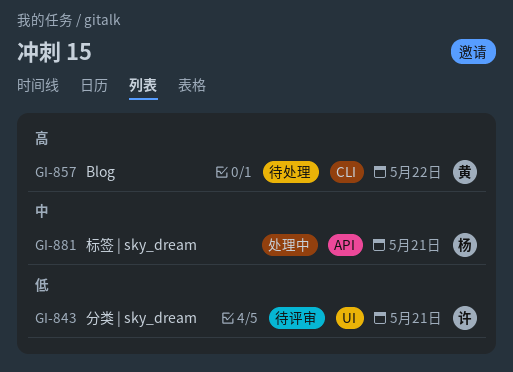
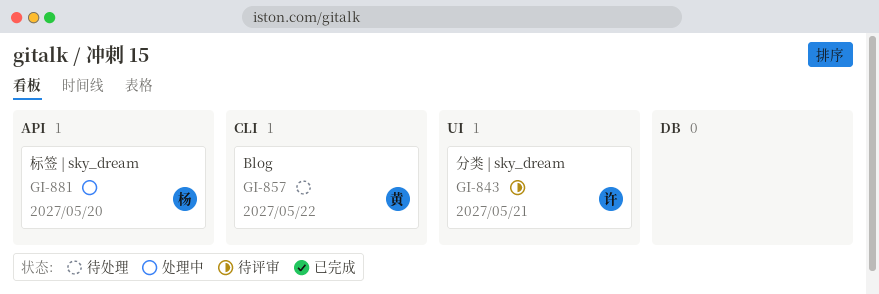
GI-881, due: May 21 -> May 20

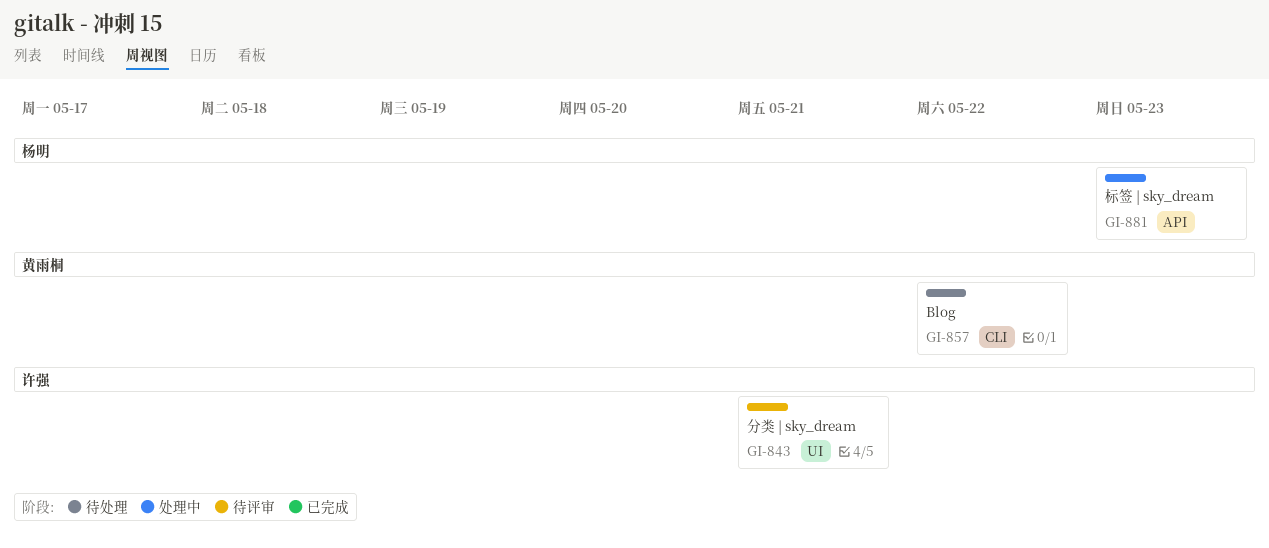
GI-881, due: May 20 -> May 23

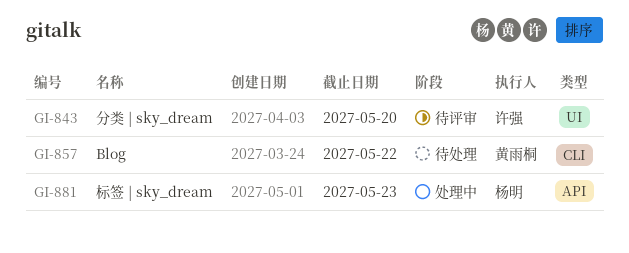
GI-843, due: May 21 -> May 20

